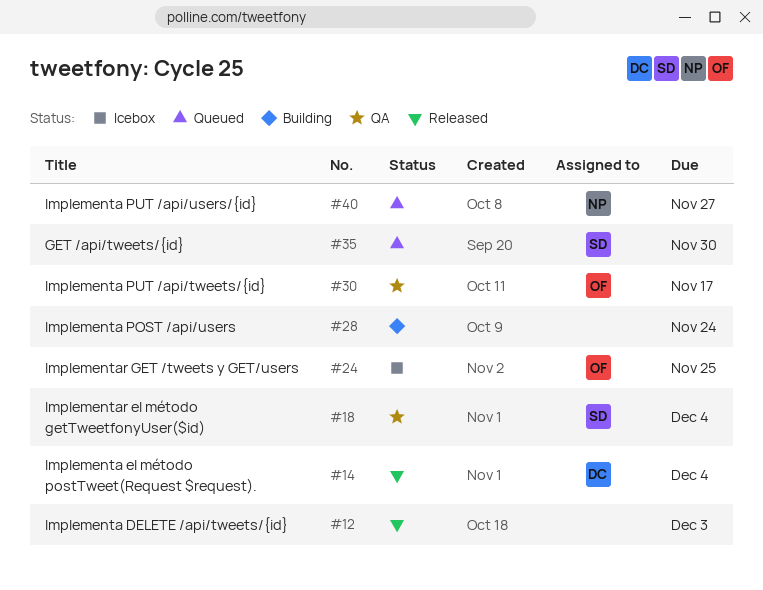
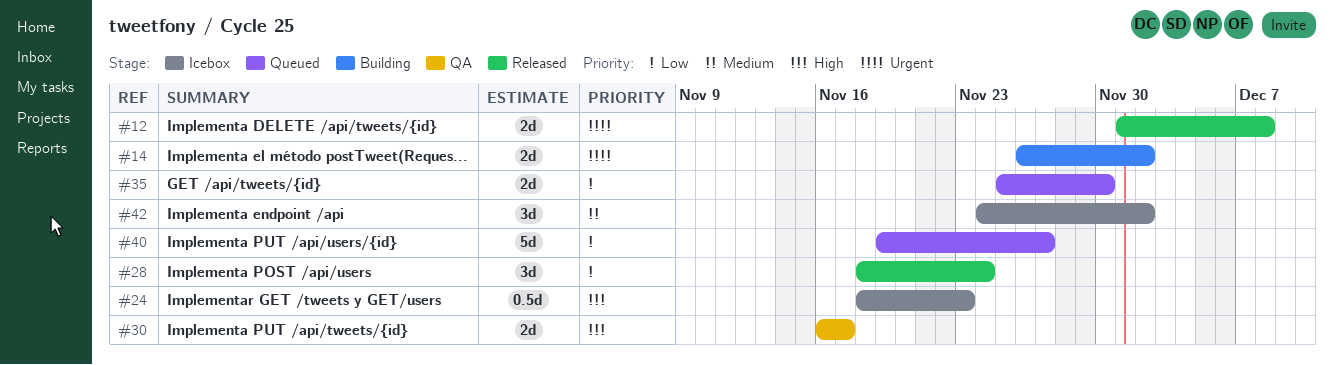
#12, due: Dec 3 -> Dec 8
#14, status: Released -> Building
#14, due: Dec 4 -> Dec 2
#18: present -> none
#24, due: Nov 25 -> Nov 23
#28, status: Building -> Released
#42: none -> present

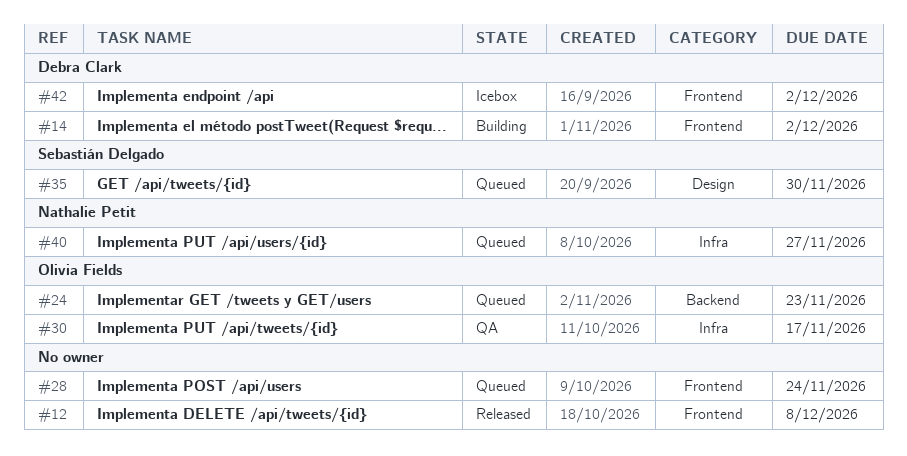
#24, status: Icebox -> Queued
#28, status: Released -> Queued

